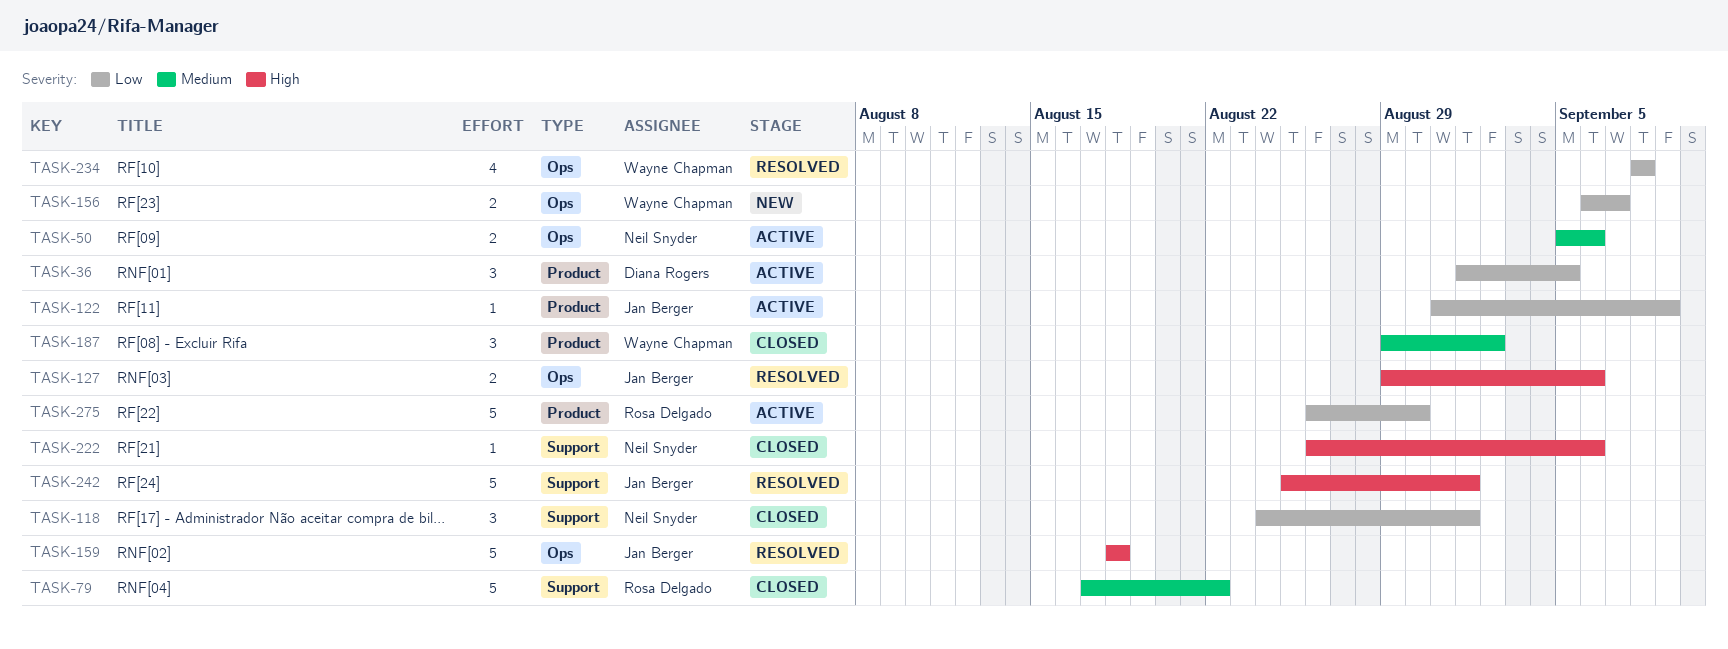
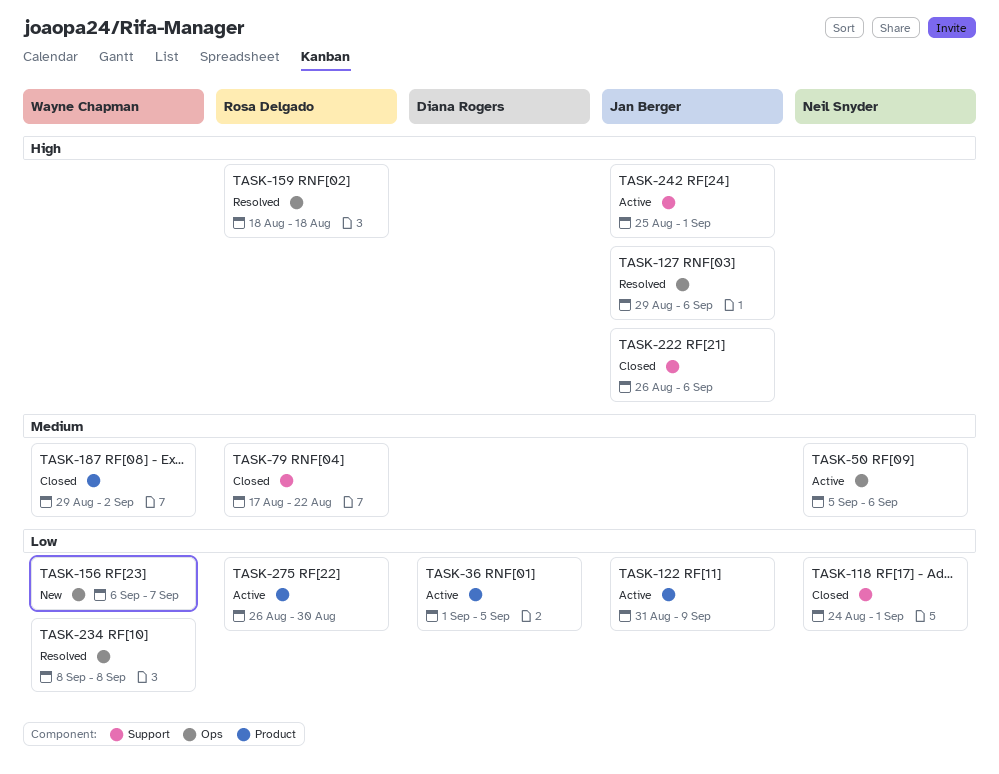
TASK-159, owner: Jan Berger -> Rosa Delgado
TASK-222, owner: Neil Snyder -> Jan Berger
TASK-242, status: Resolved -> Active

